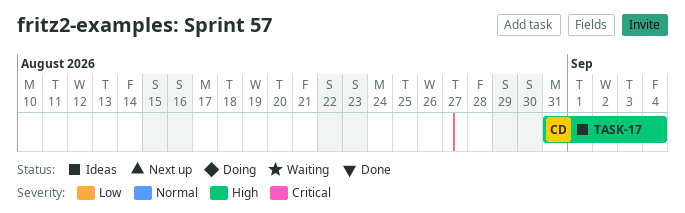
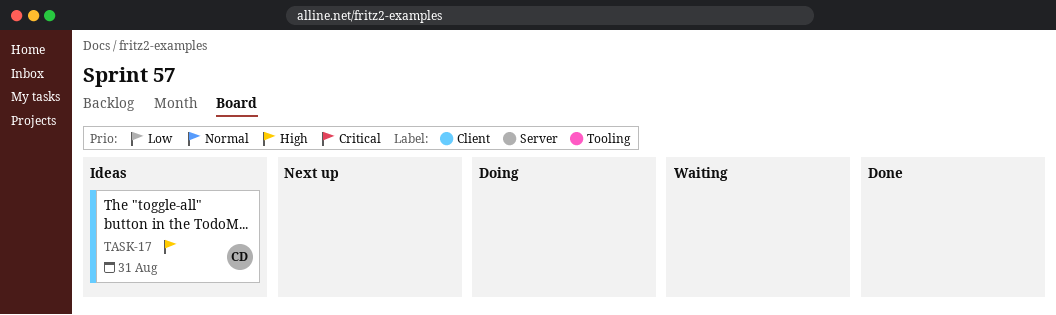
TASK-17, due: Sep 4 -> Aug 31

